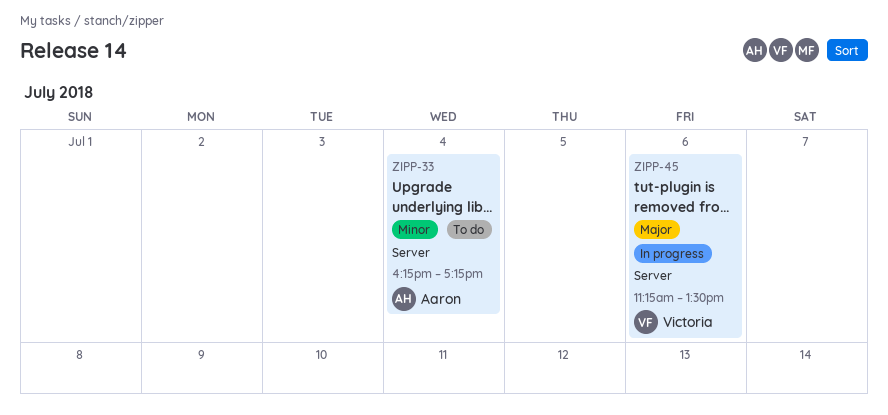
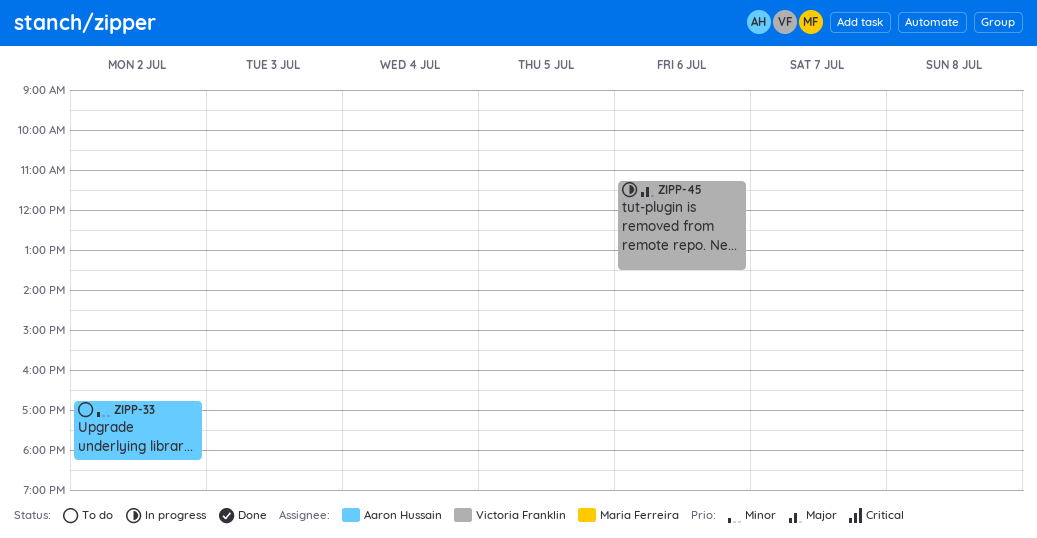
ZIPP-33, day: Jul 4 -> Jul 2
ZIPP-33, begins: 16:15 -> 16:45
ZIPP-33, ends: 17:15 -> 18:15

